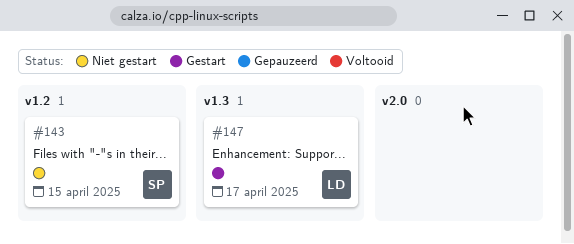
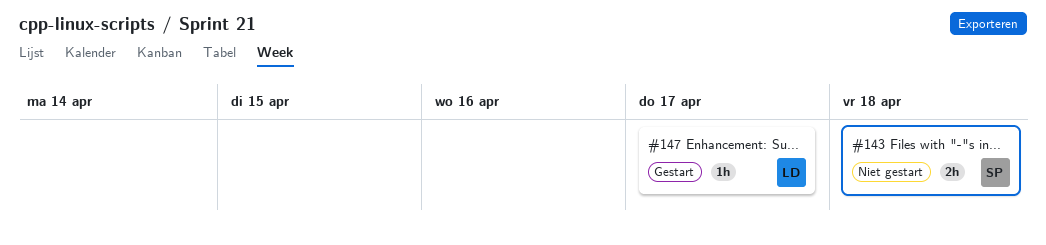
#143, due: Apr 15 -> Apr 18

